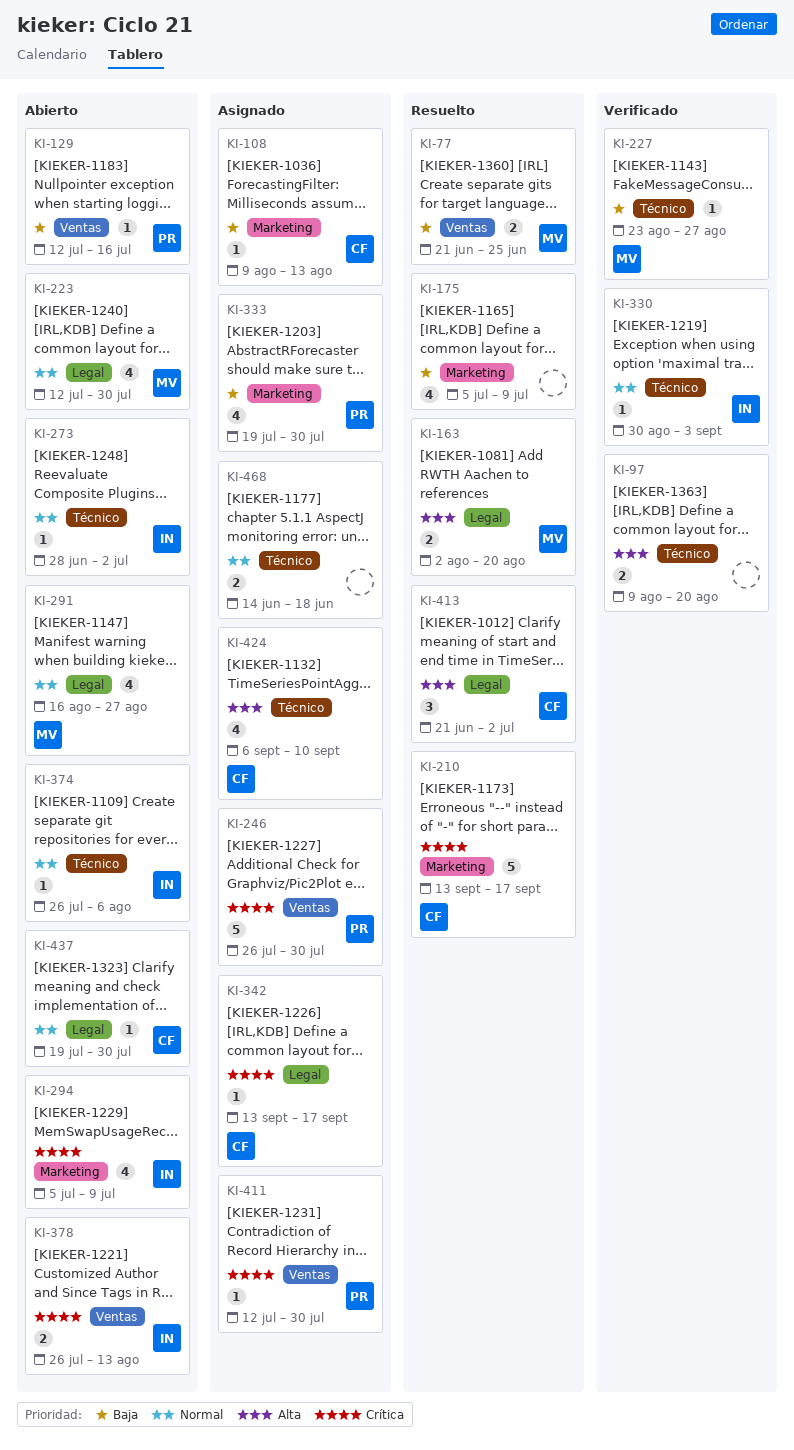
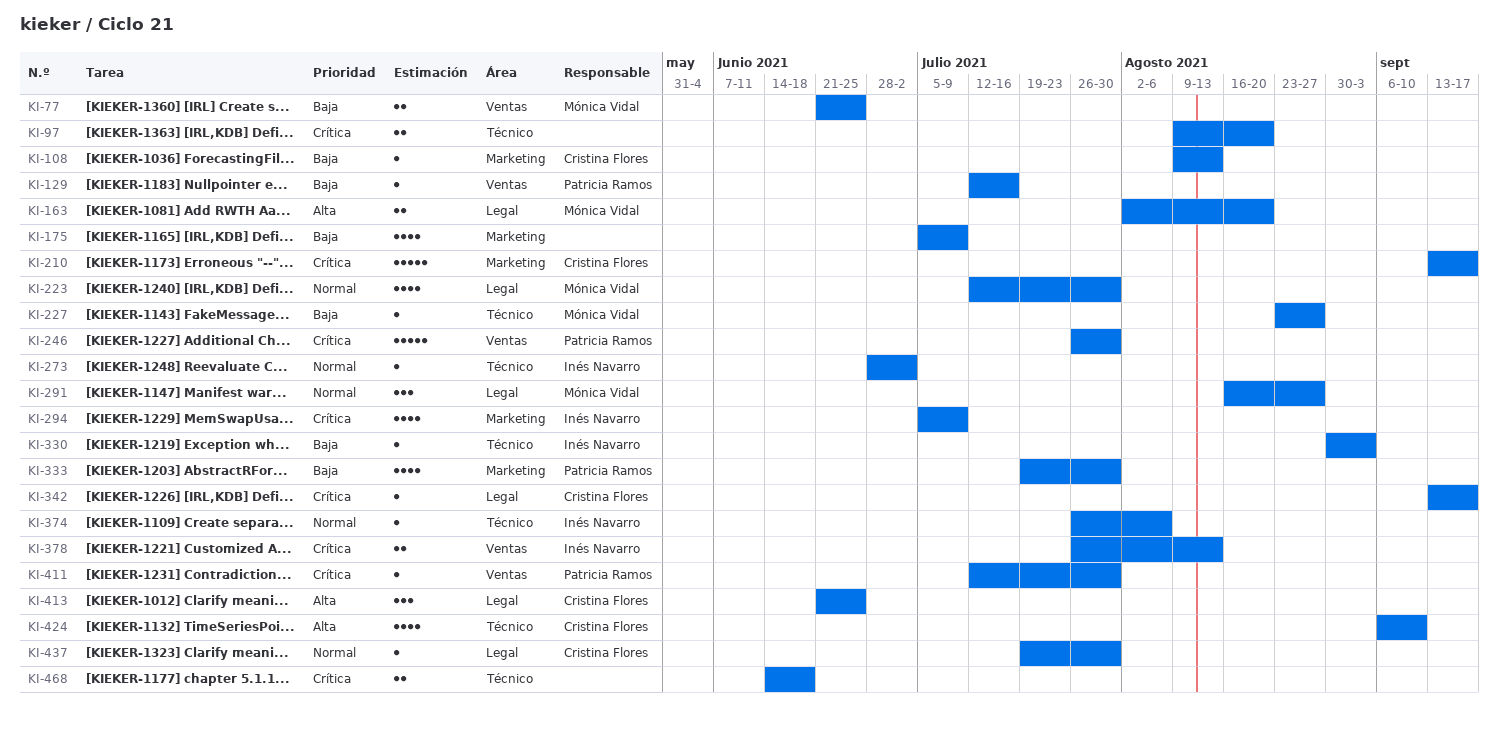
KI-97, priority: Alta -> Crítica
KI-291, estimate: 4 -> 3
KI-330, priority: Normal -> Baja
KI-413, due: Jul 2 -> Jun 25
KI-468, priority: Normal -> Crítica

